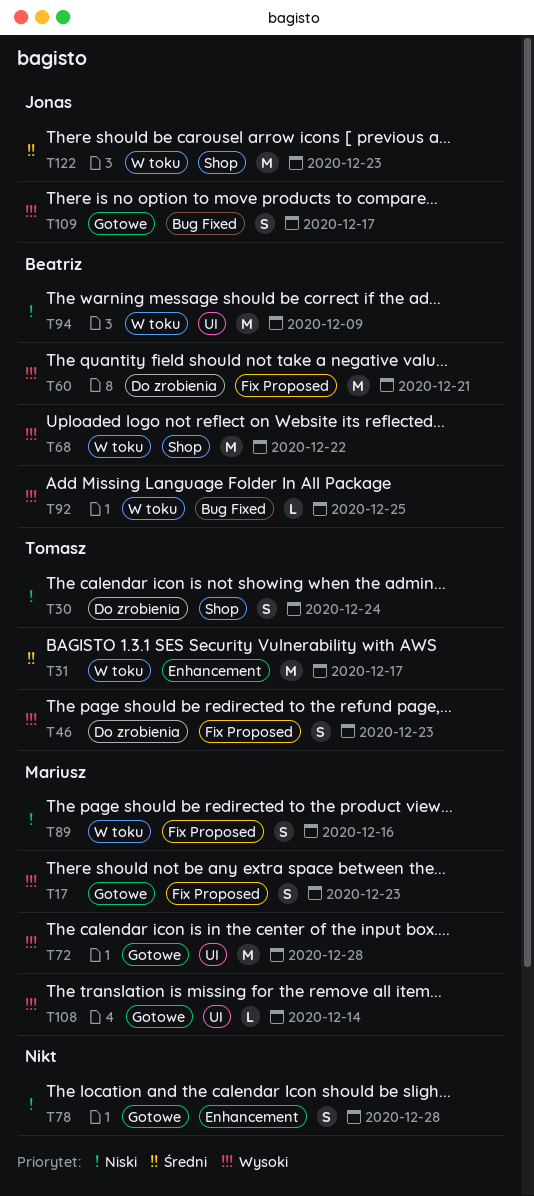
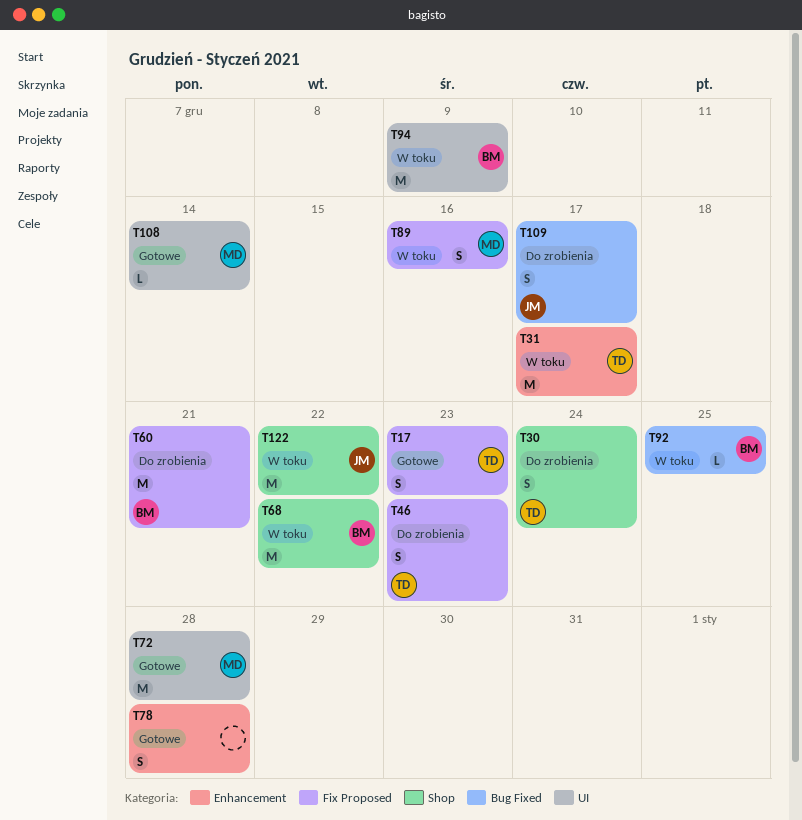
T17, owner: Mariusz -> Tomasz
T109, status: Gotowe -> Do zrobienia
T122, due: Dec 23 -> Dec 22

